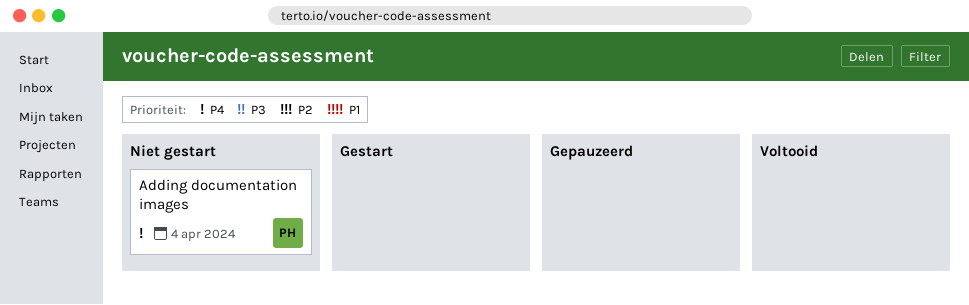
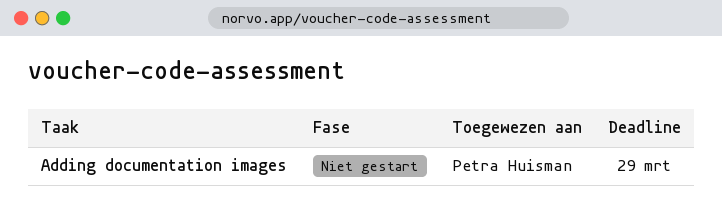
Adding documentation images, due: Apr 4 -> Mar 29

